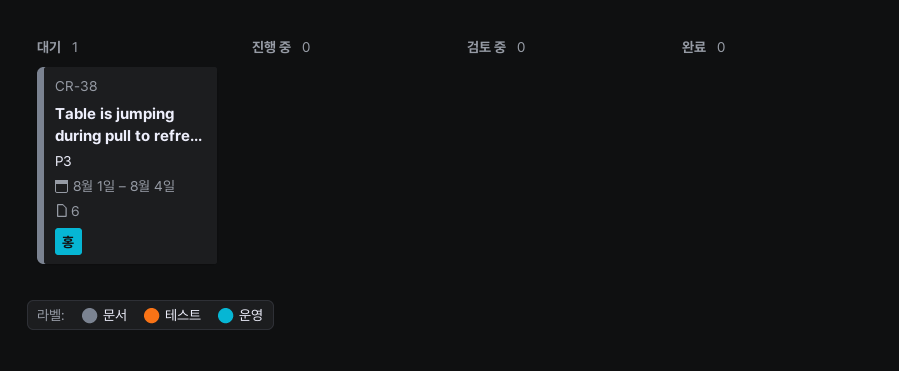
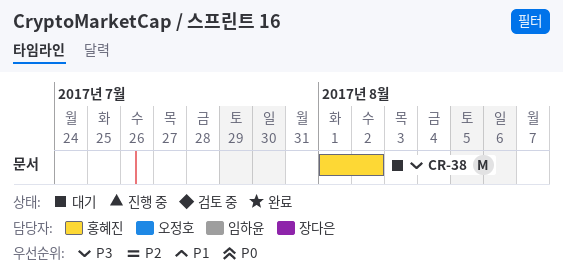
CR-38, due: Aug 4 -> Aug 2

